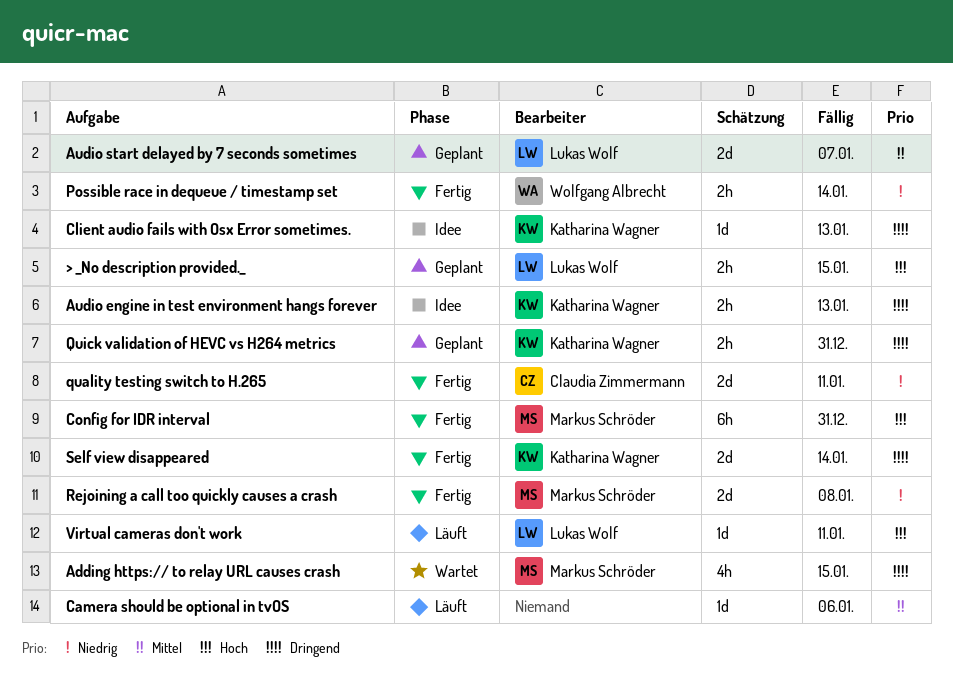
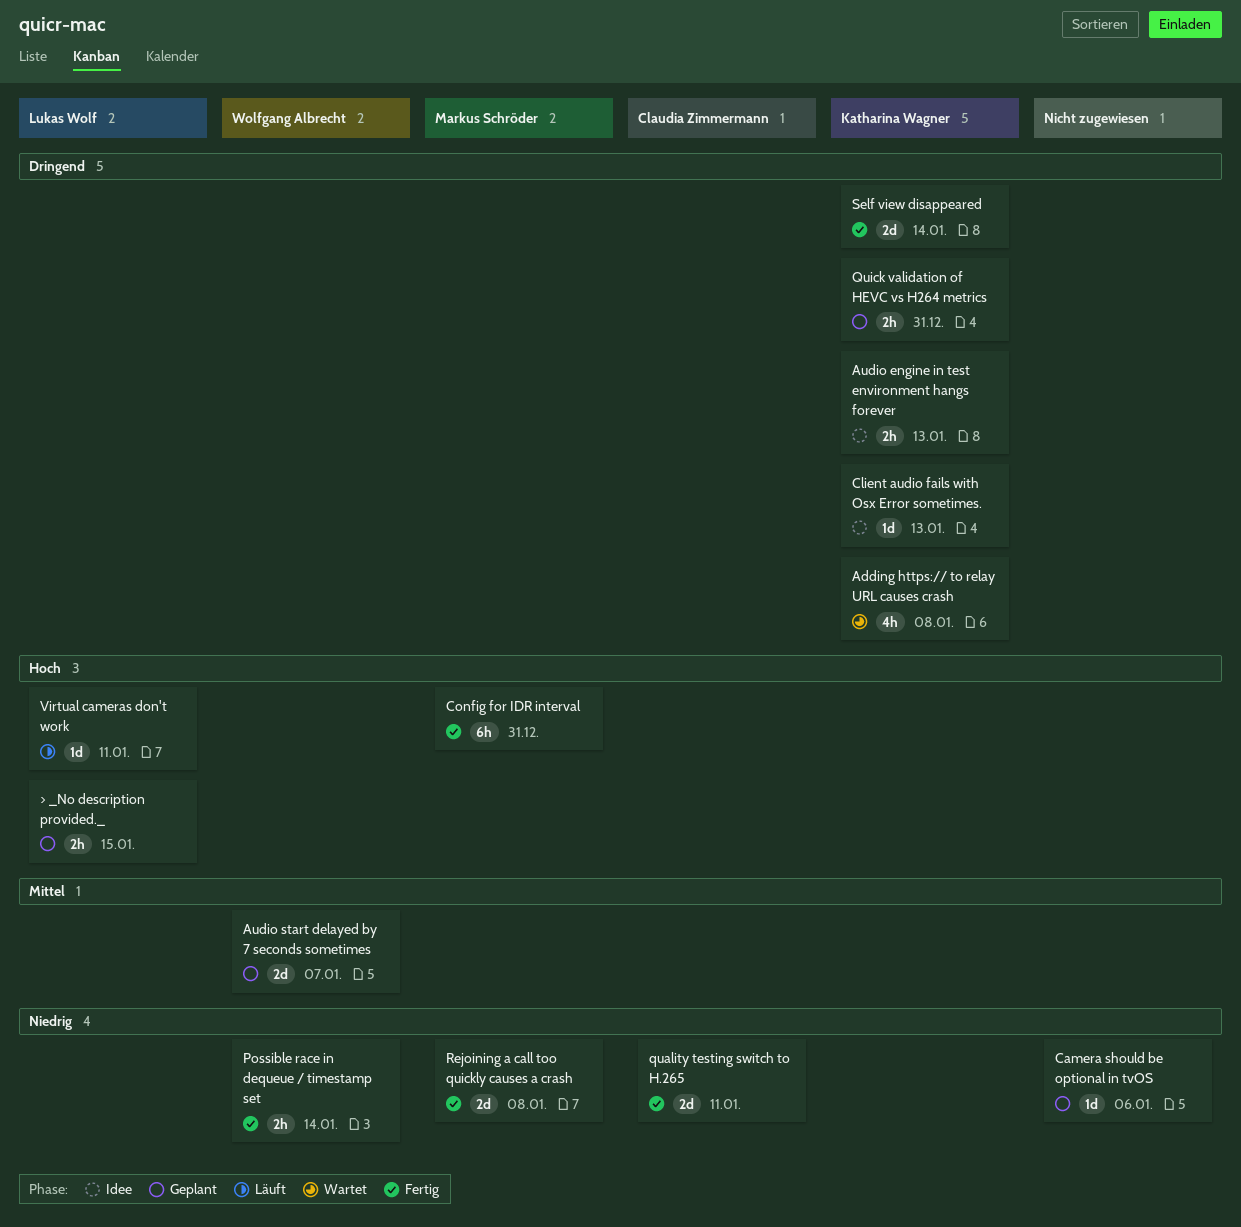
Adding https:// to relay URL causes crash, owner: Markus Schröder -> Katharina Wagner
Adding https:// to relay URL causes crash, due: Jan 15 -> Jan 8
Audio start delayed by 7 seconds sometimes, owner: Lukas Wolf -> Wolfgang Albrecht
Camera should be optional in tvOS, status: Läuft -> Geplant
Camera should be optional in tvOS, priority: Mittel -> Niedrig

